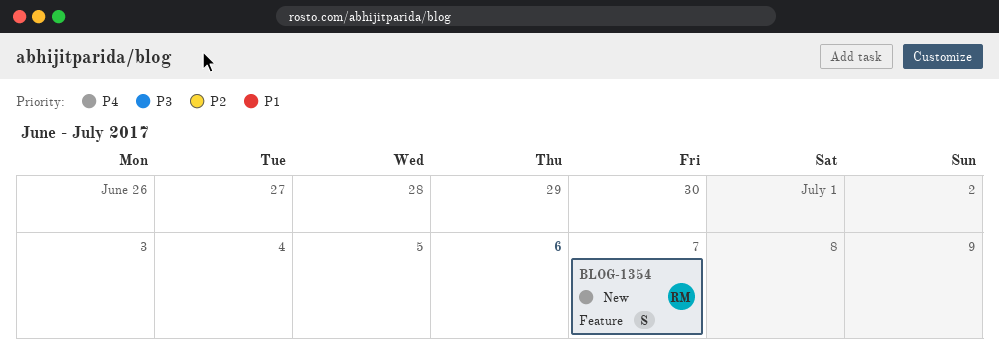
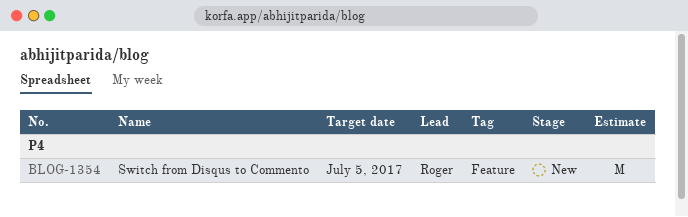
BLOG-1354, estimate: S -> M
BLOG-1354, due: Jul 7 -> Jul 5

